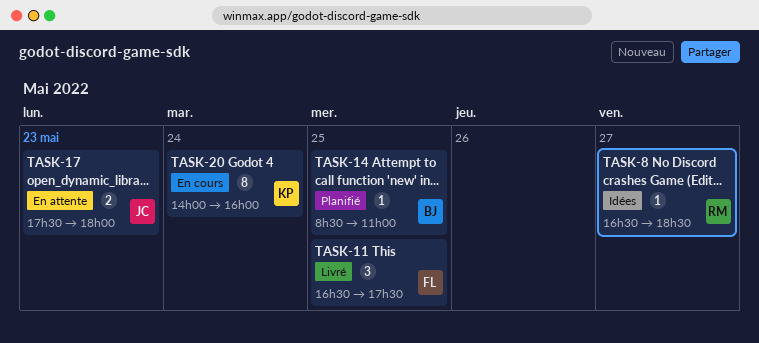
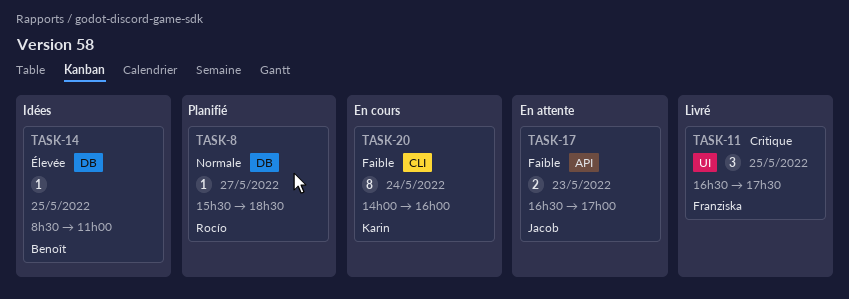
TASK-8, status: Idées -> Planifié
TASK-8, begins: 16:30 -> 15:30
TASK-14, status: Planifié -> Idées
TASK-17, begins: 17:30 -> 16:30
TASK-17, ends: 18:00 -> 17:00

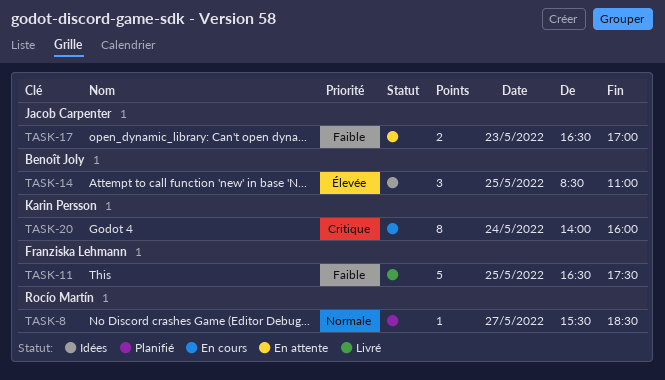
TASK-11, priority: Critique -> Faible
TASK-11, estimate: 3 -> 5
TASK-14, estimate: 1 -> 3
TASK-20, priority: Faible -> Critique

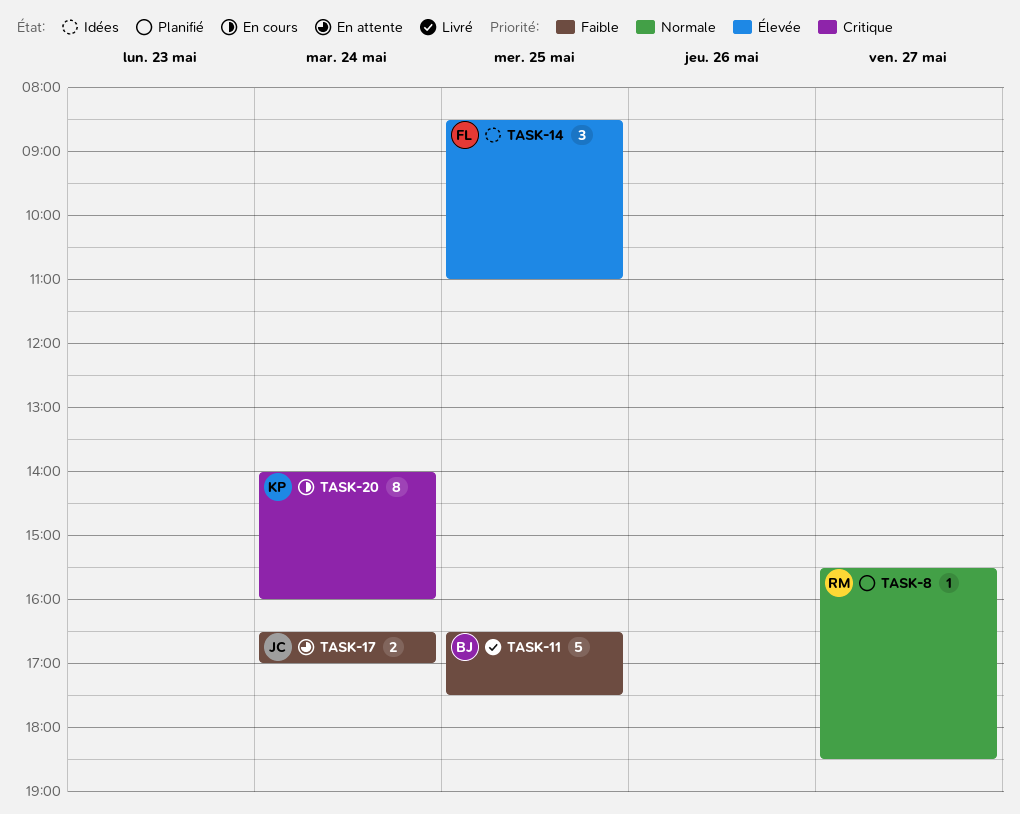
TASK-11, owner: Franziska Lehmann -> Benoît Joly
TASK-14, owner: Benoît Joly -> Franziska Lehmann
TASK-17, day: May 23 -> May 24

